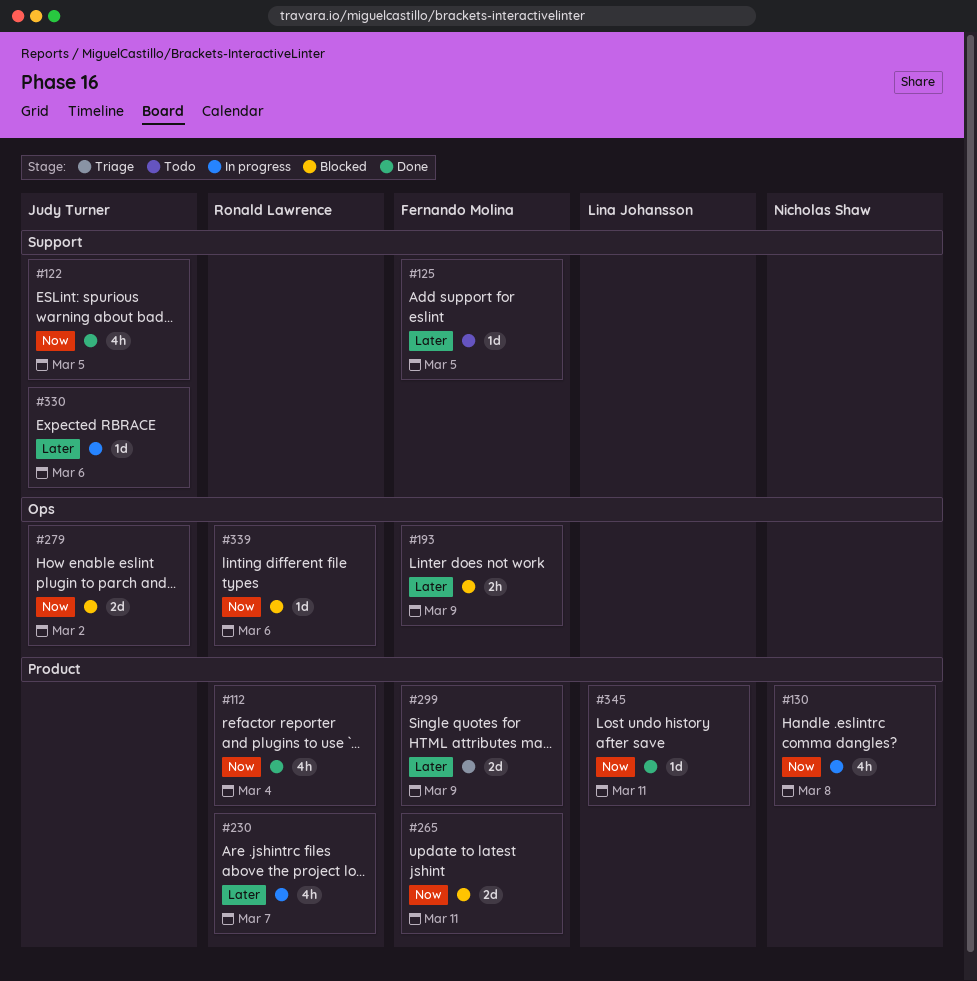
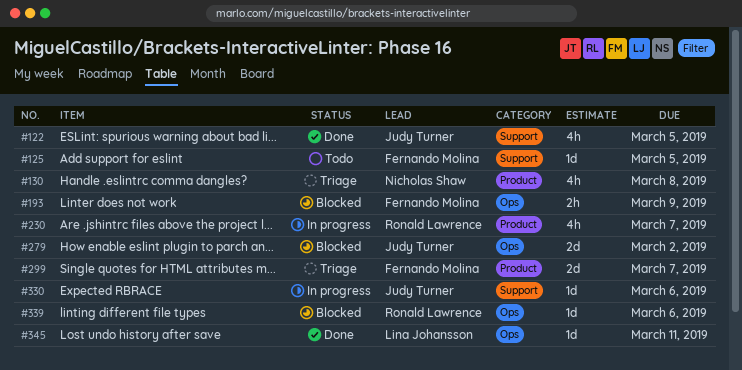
#112: present -> none
#130, status: In progress -> Triage
#265: present -> none
#299, due: Mar 9 -> Mar 7
#345, label: Product -> Ops

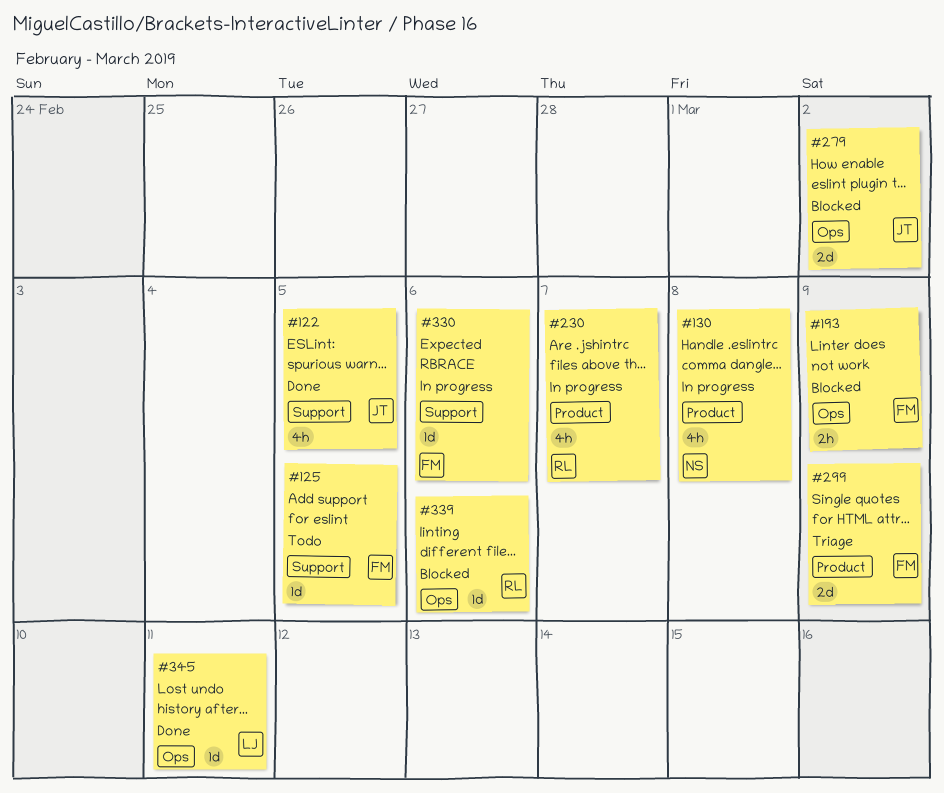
#130, status: Triage -> In progress
#299, due: Mar 7 -> Mar 9
#330, owner: Judy Turner -> Fernando Molina

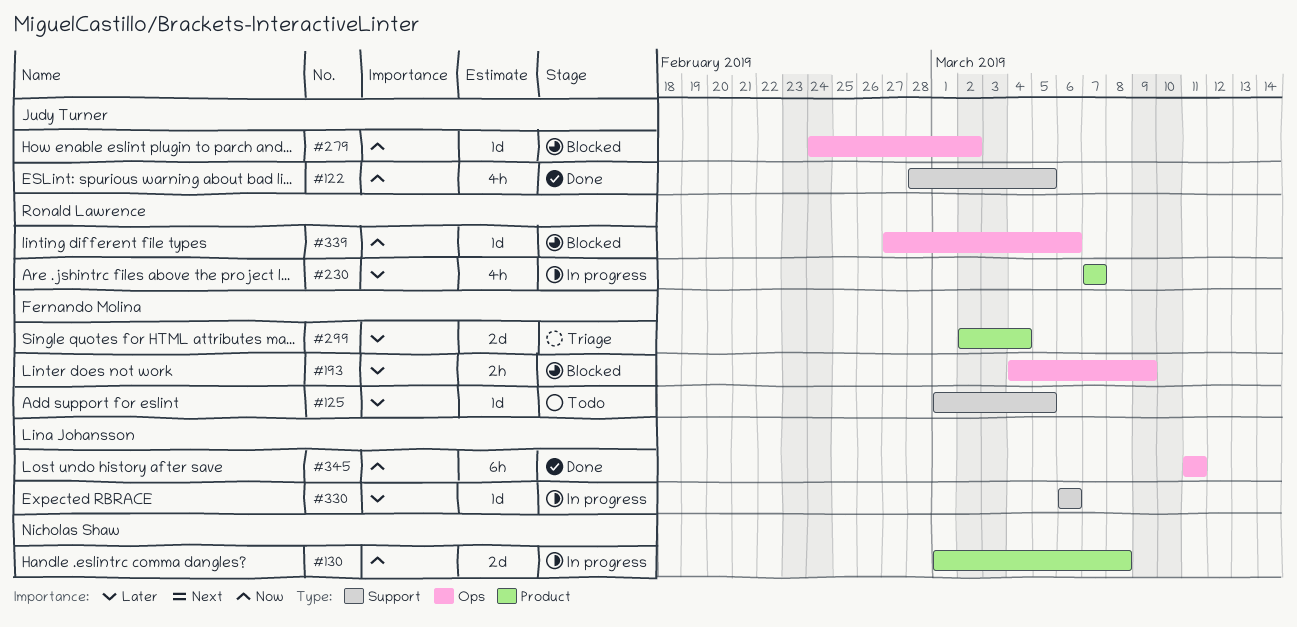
#130, estimate: 4h -> 2d
#279, estimate: 2d -> 1d
#299, due: Mar 9 -> Mar 4
#330, owner: Fernando Molina -> Lina Johansson
#345, estimate: 1d -> 6h

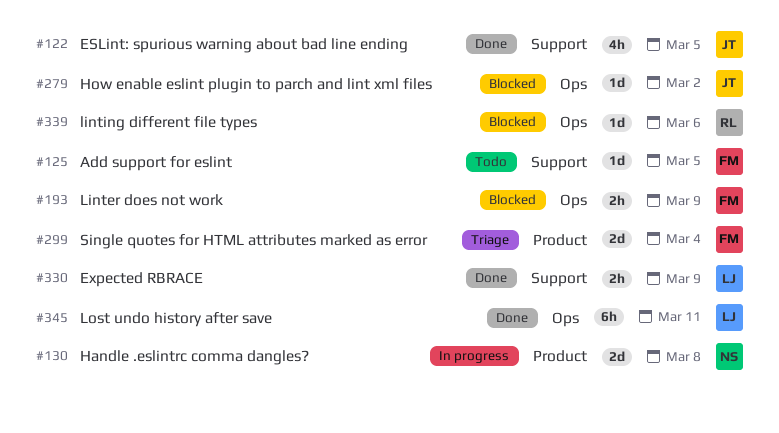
#230: present -> none
#330, status: In progress -> Done
#330, estimate: 1d -> 2h
#330, due: Mar 6 -> Mar 9

